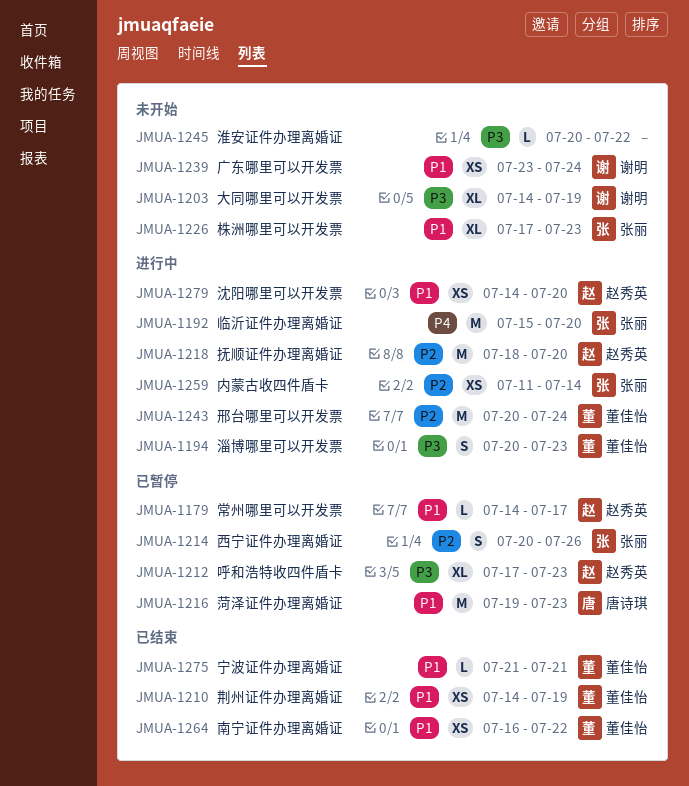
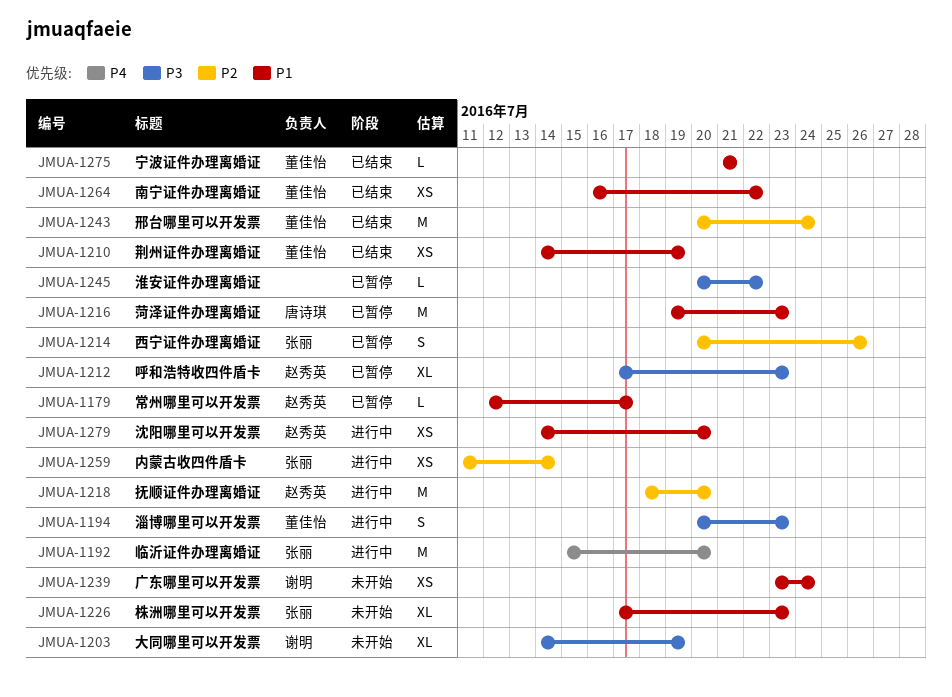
JMUA-1179, start: Jul 14 -> Jul 12
JMUA-1243, status: 进行中 -> 已结束
JMUA-1245, status: 未开始 -> 已暂停

